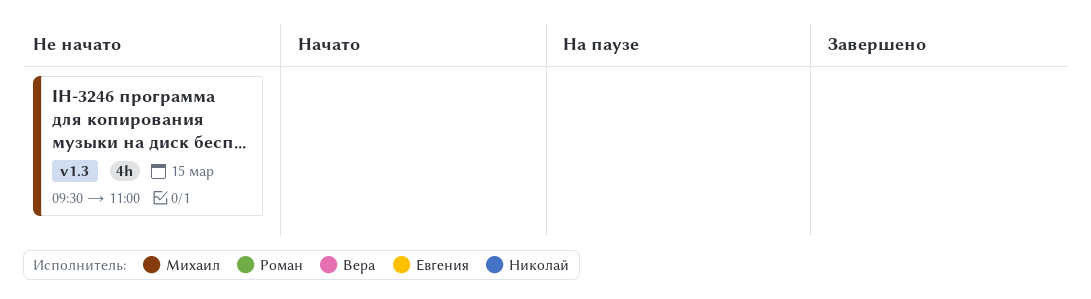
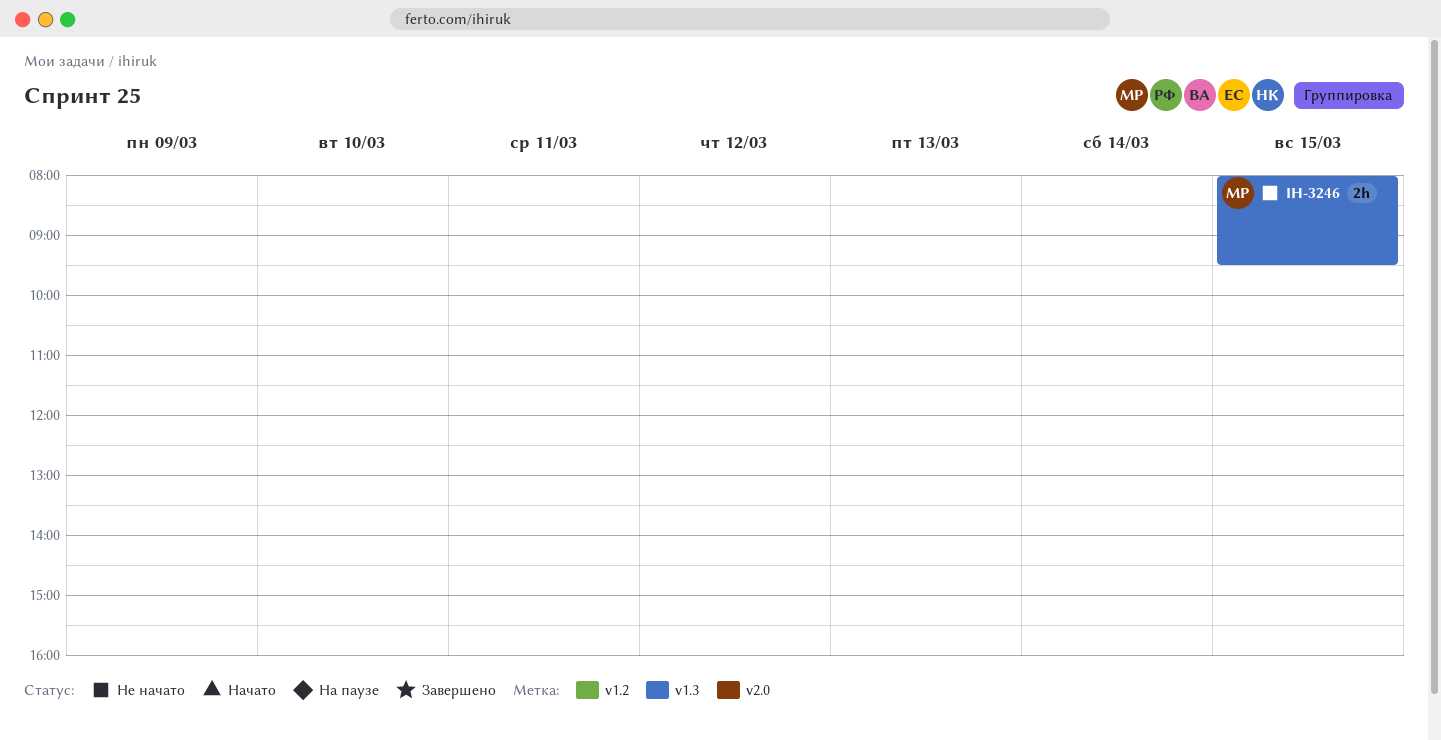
IH-3246, estimate: 4h -> 2h
IH-3246, begins: 09:30 -> 08:00
IH-3246, ends: 11:00 -> 09:30

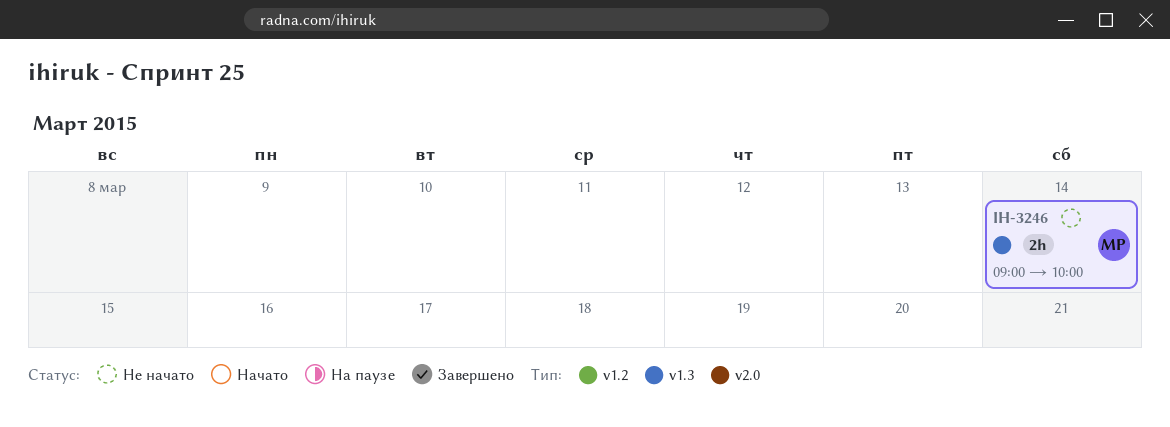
IH-3246, day: Mar 15 -> Mar 14
IH-3246, begins: 08:00 -> 09:00
IH-3246, ends: 09:30 -> 10:00

